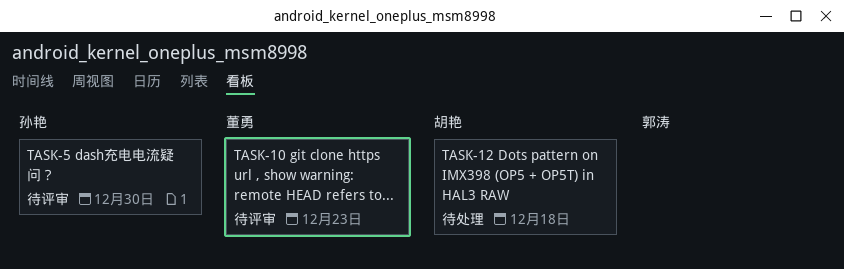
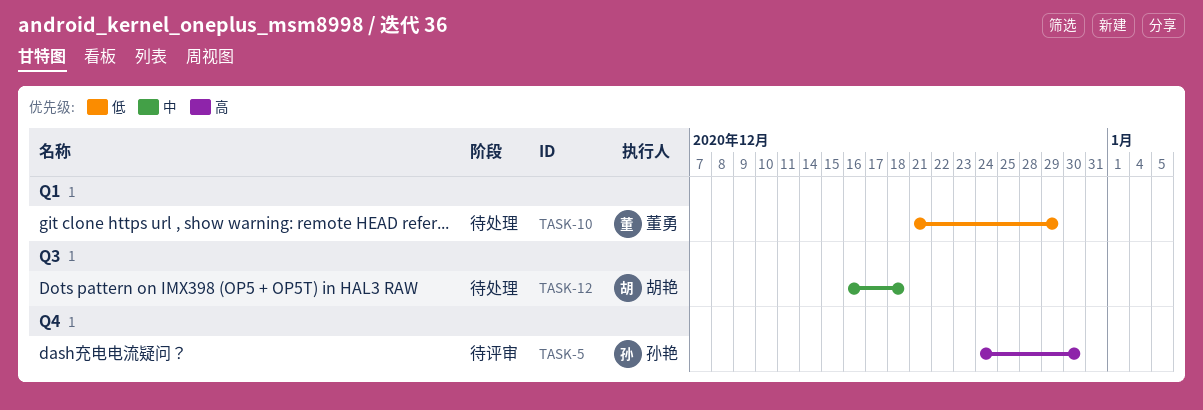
TASK-10, status: 待评审 -> 待处理
TASK-10, due: Dec 23 -> Dec 29

